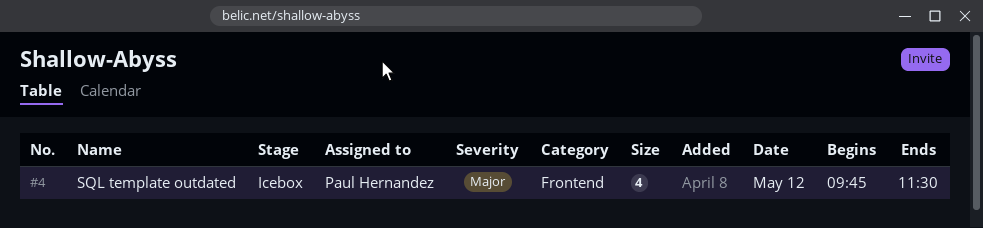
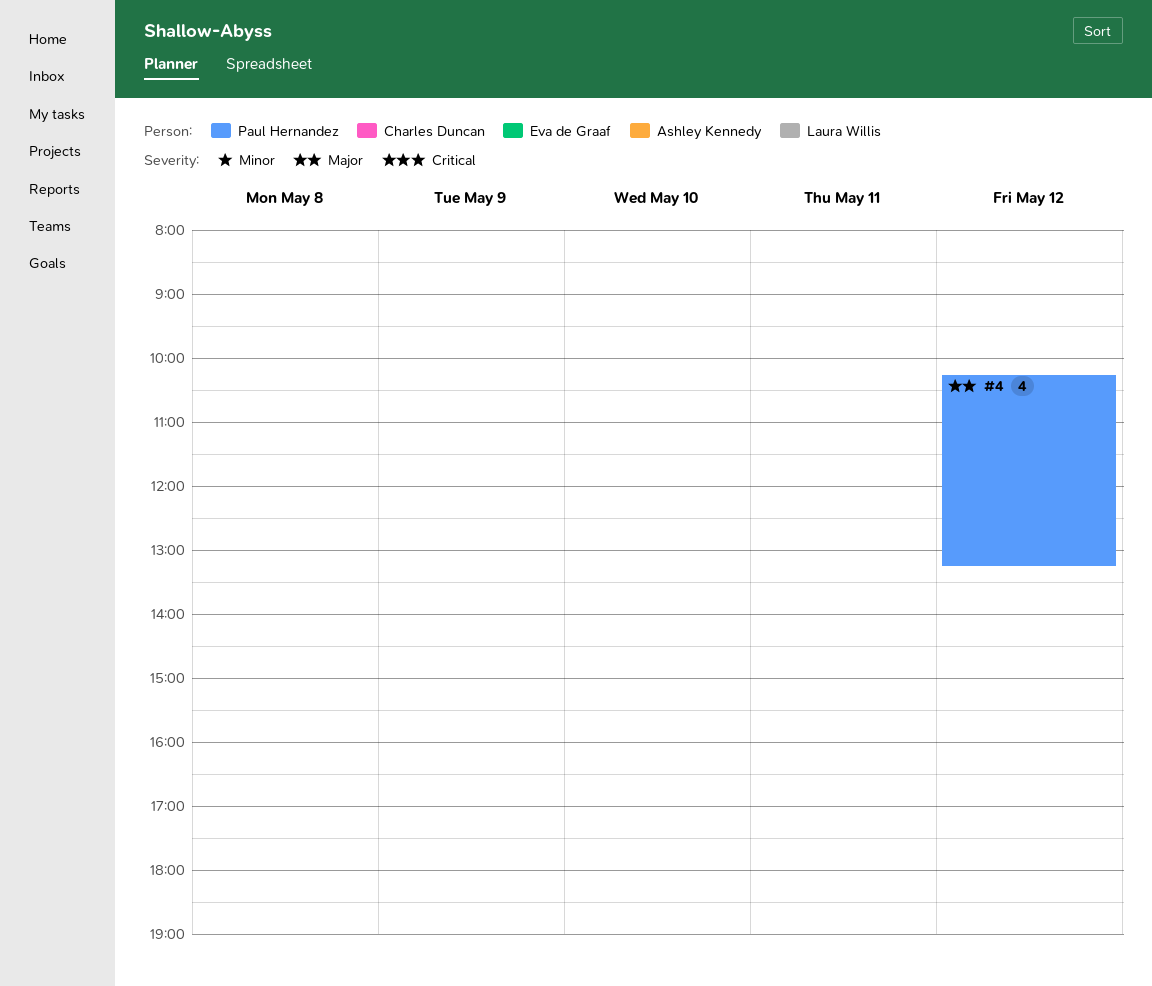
#4, begins: 09:45 -> 10:15
#4, ends: 11:30 -> 13:15

